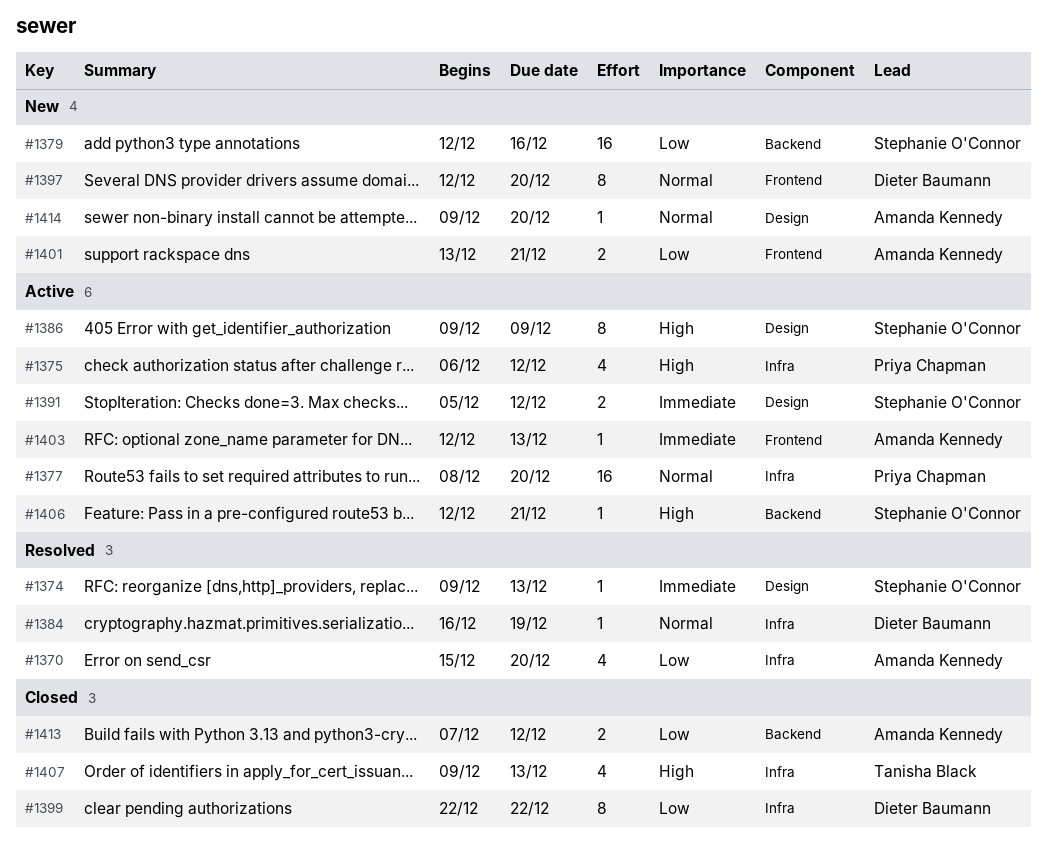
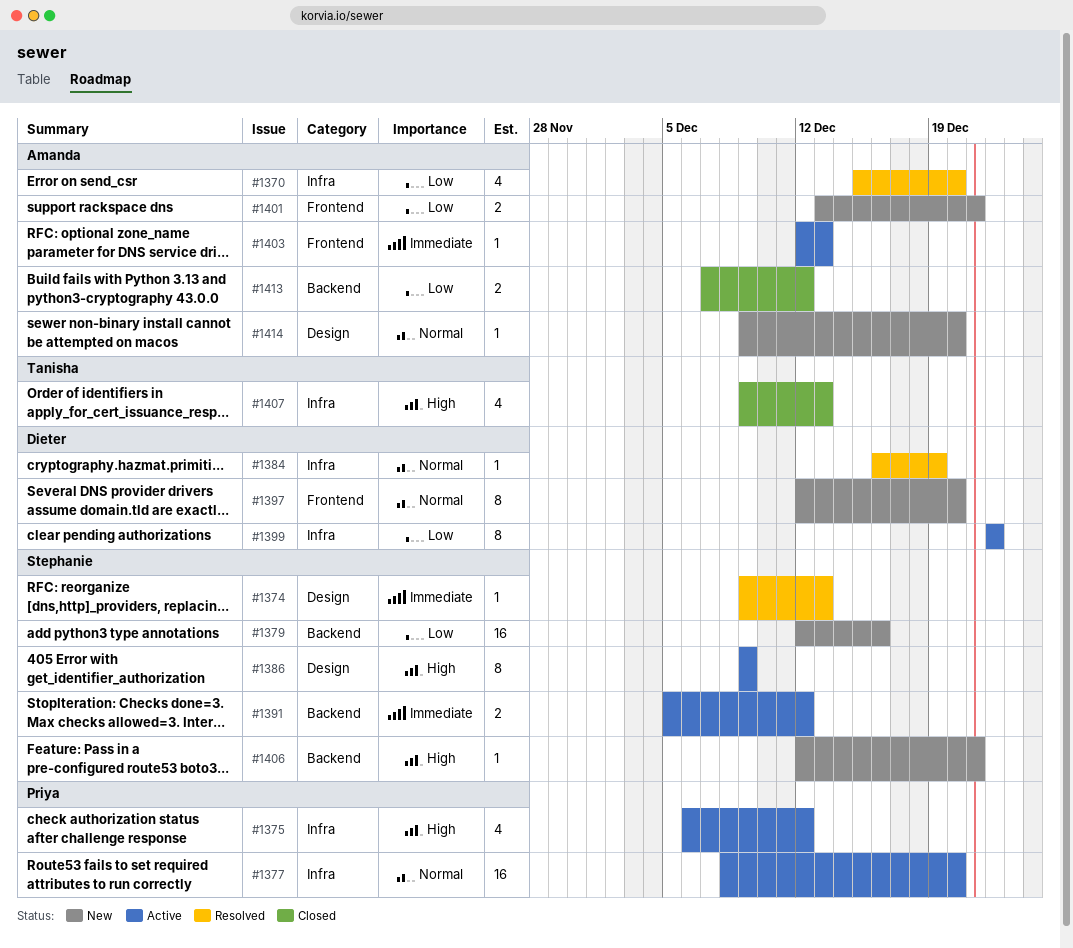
#1391, label: Design -> Backend
#1399, status: Closed -> Active
#1406, status: Active -> New

